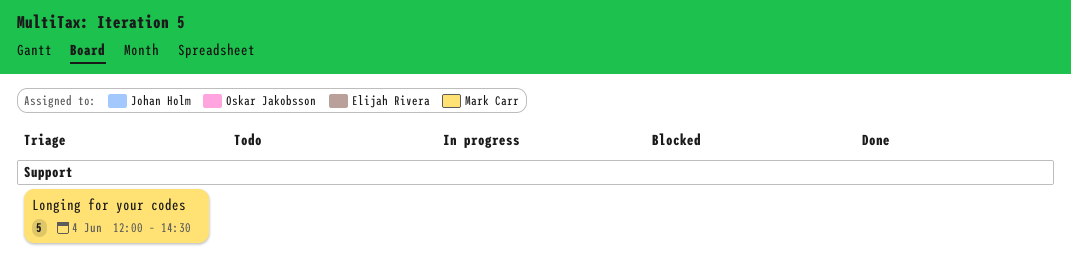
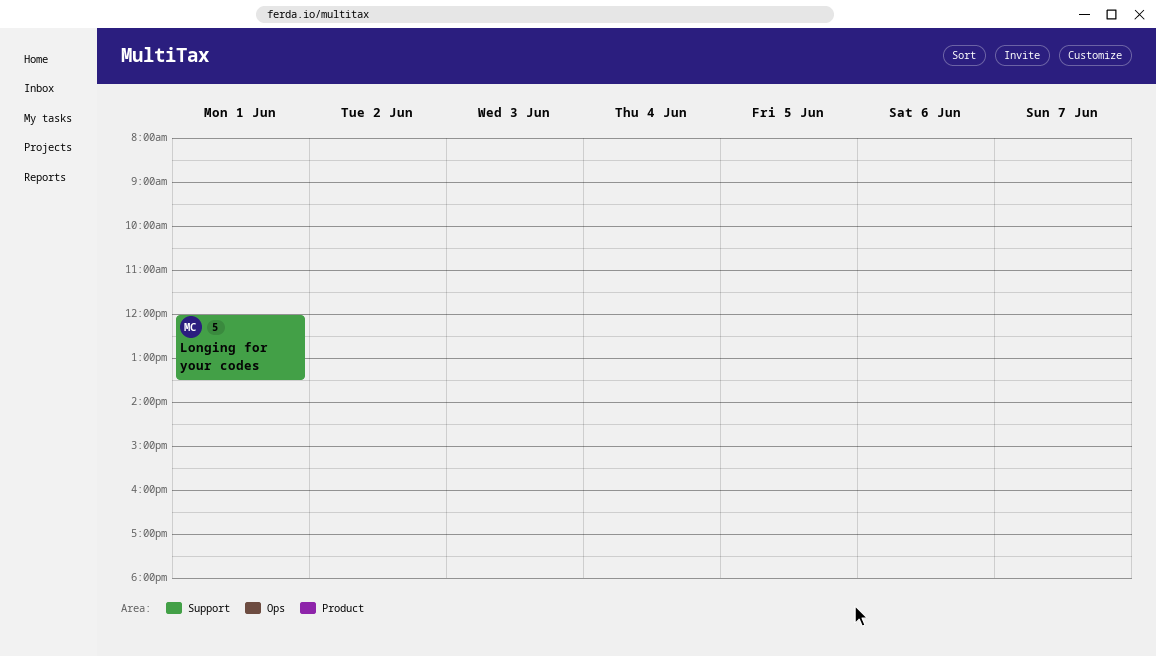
Longing for your codes, day: Jun 4 -> Jun 1
Longing for your codes, ends: 14:30 -> 13:30

